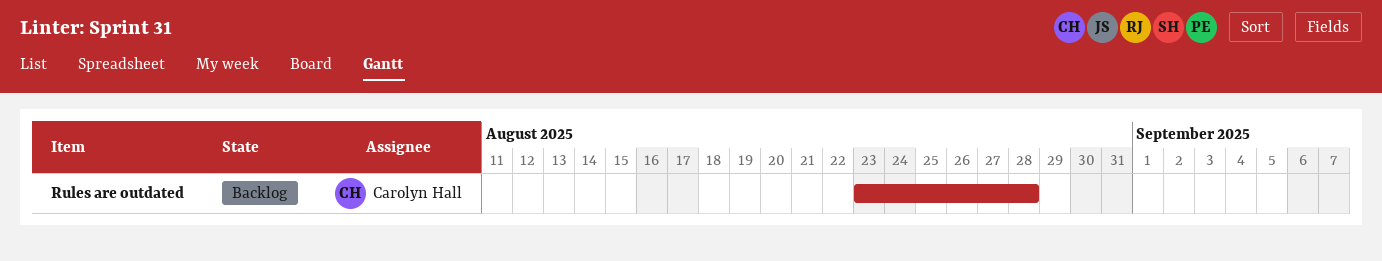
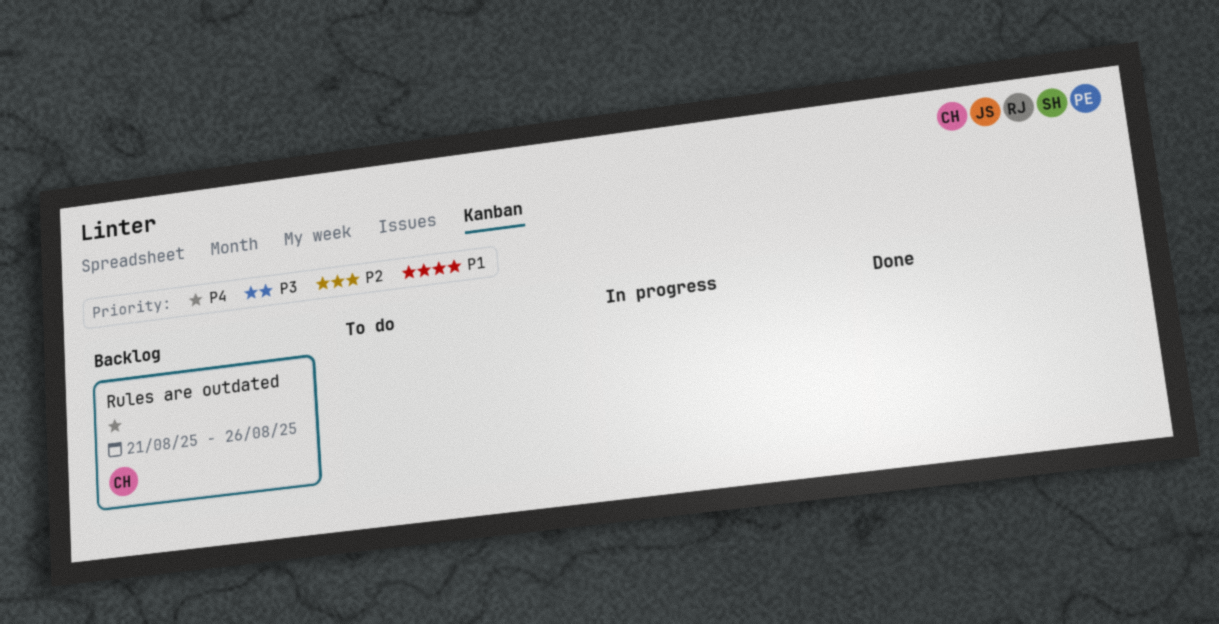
Rules are outdated, start: Aug 23 -> Aug 21
Rules are outdated, due: Aug 28 -> Aug 26

